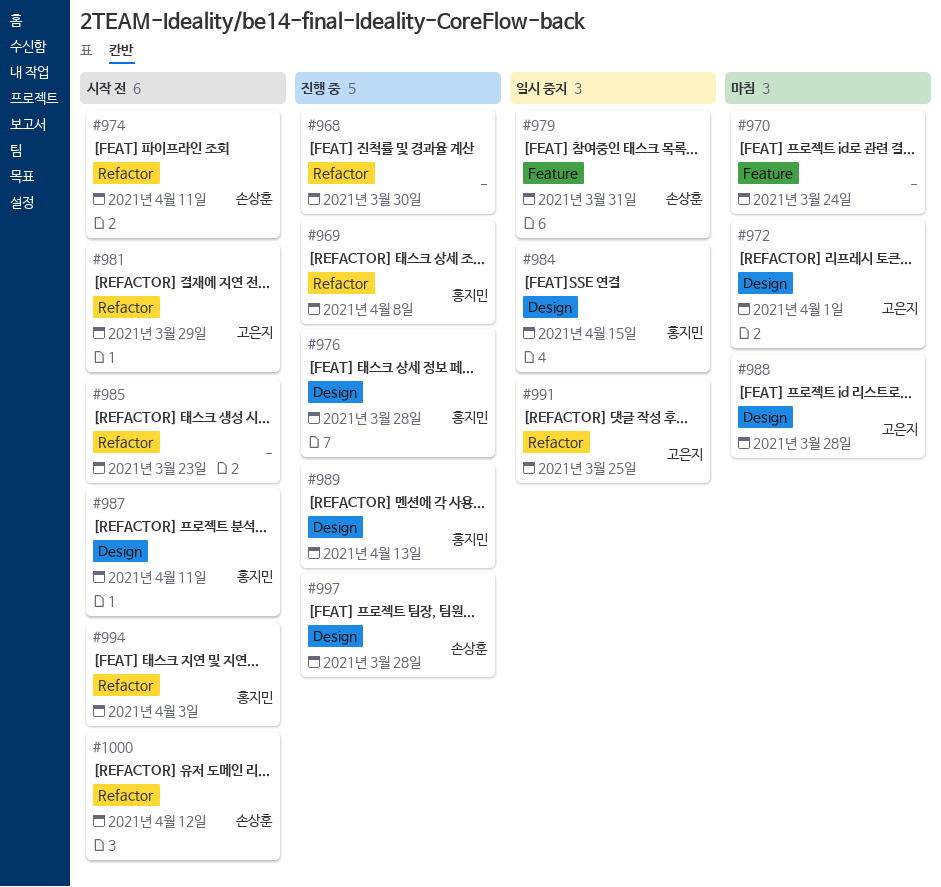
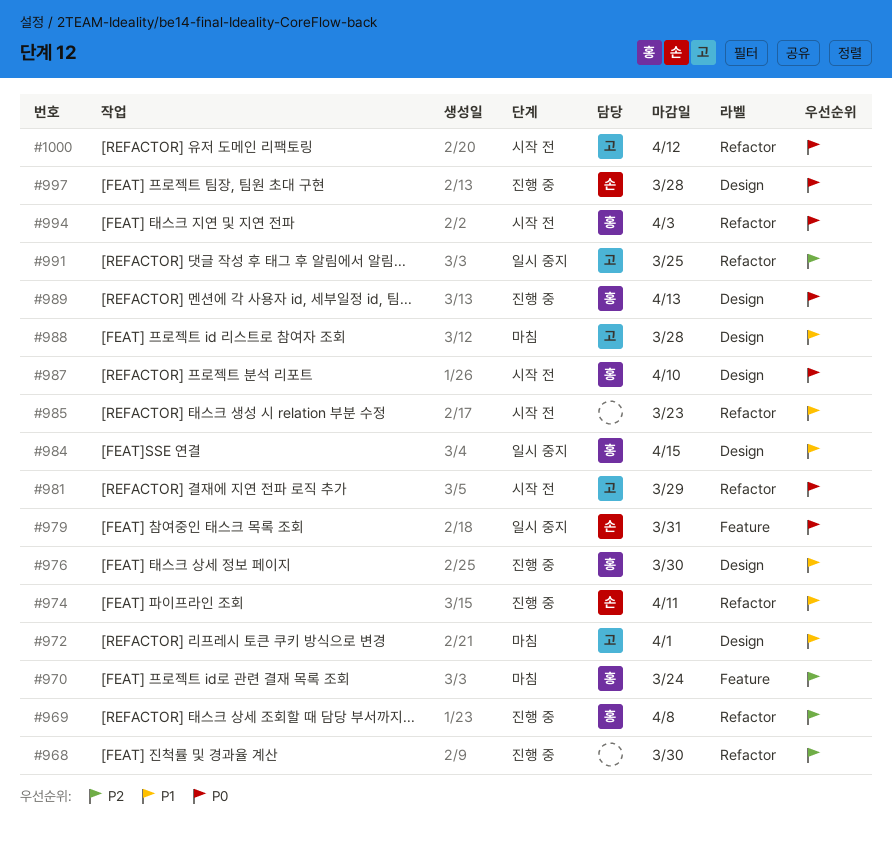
#970, owner: none -> 홍지민
#974, status: 시작 전 -> 진행 중
#976, due: Mar 28 -> Mar 30
#987, due: Apr 11 -> Apr 10
#1000, owner: 손상훈 -> 고은지

